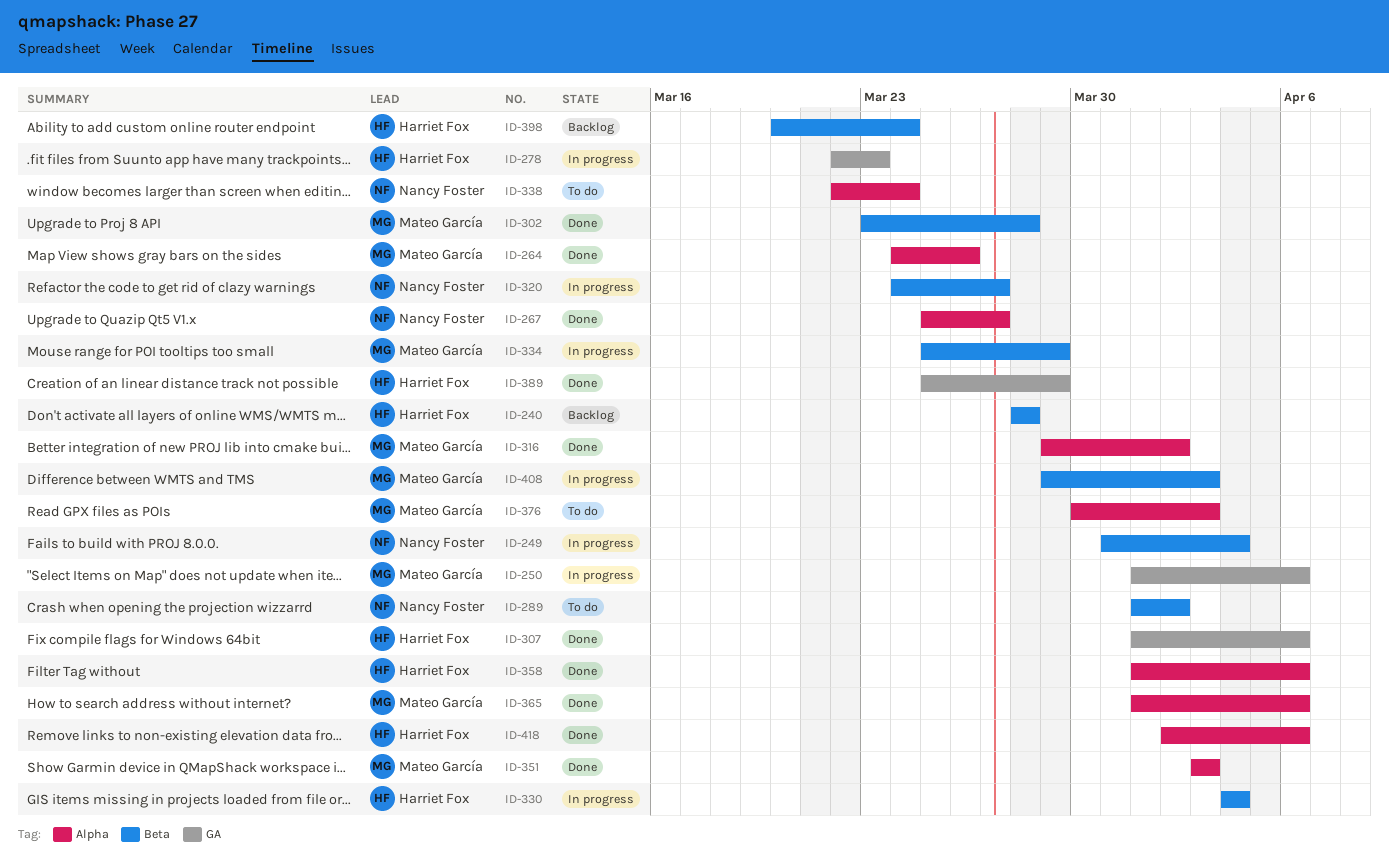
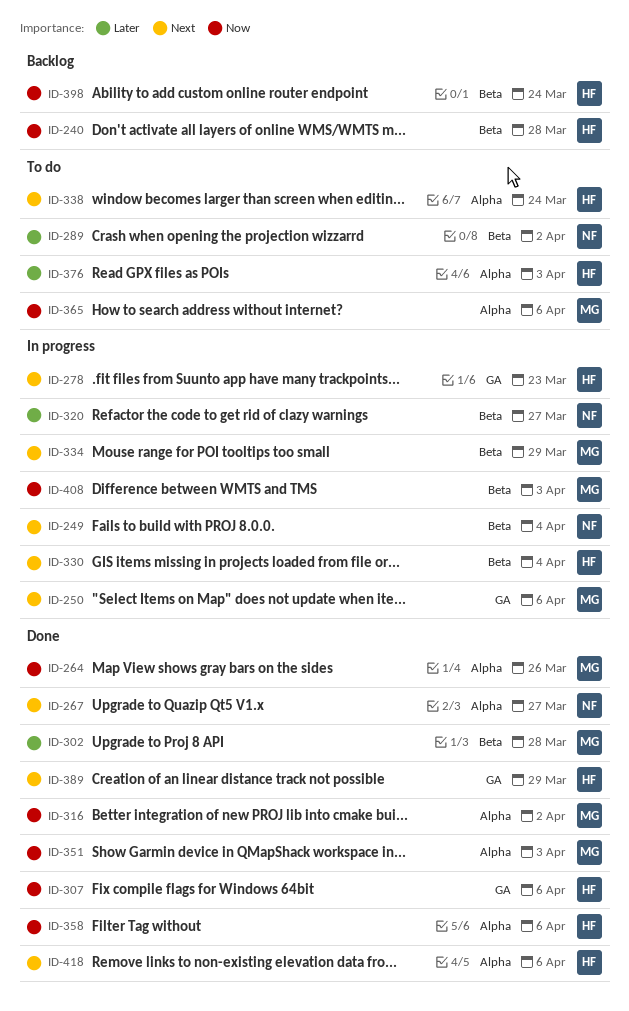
ID-338, owner: Nancy Foster -> Harriet Fox
ID-365, status: Done -> To do
ID-376, owner: Mateo García -> Harriet Fox

